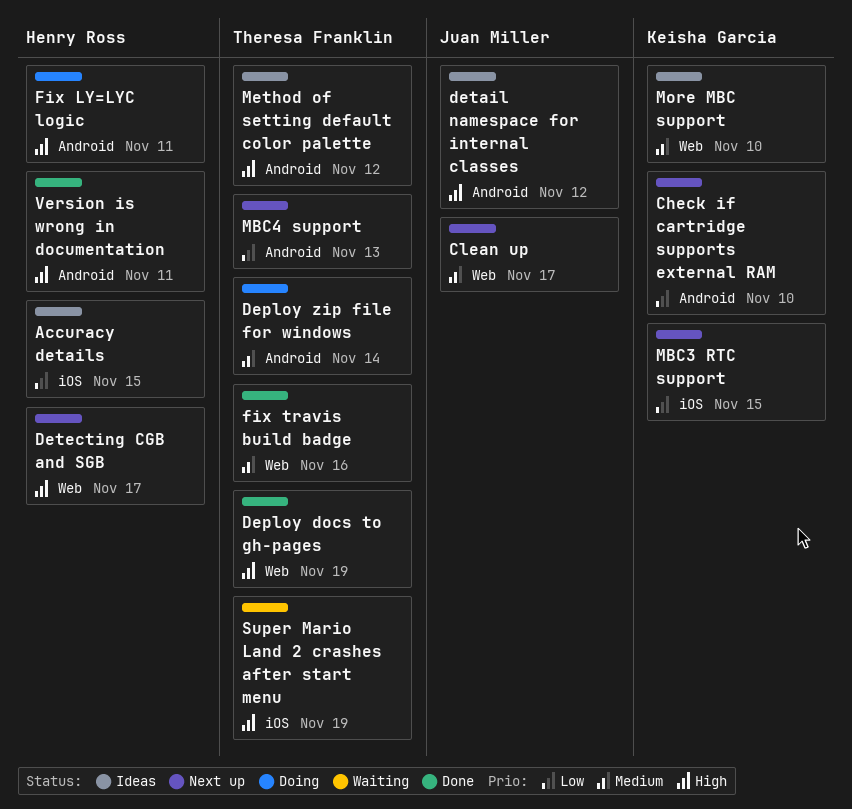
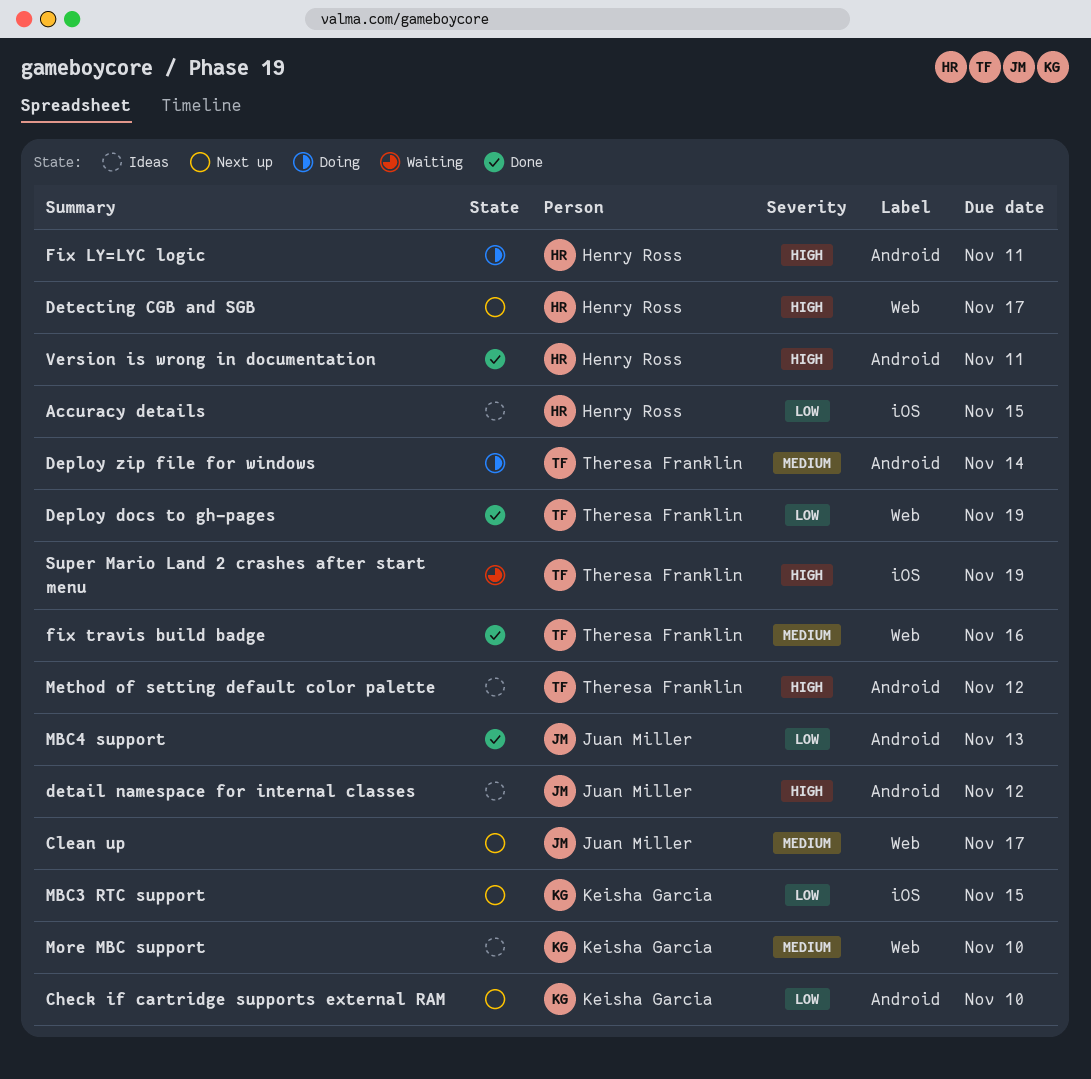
Deploy docs to gh-pages, priority: High -> Low
MBC4 support, status: Next up -> Done
MBC4 support, owner: Theresa Franklin -> Juan Miller

